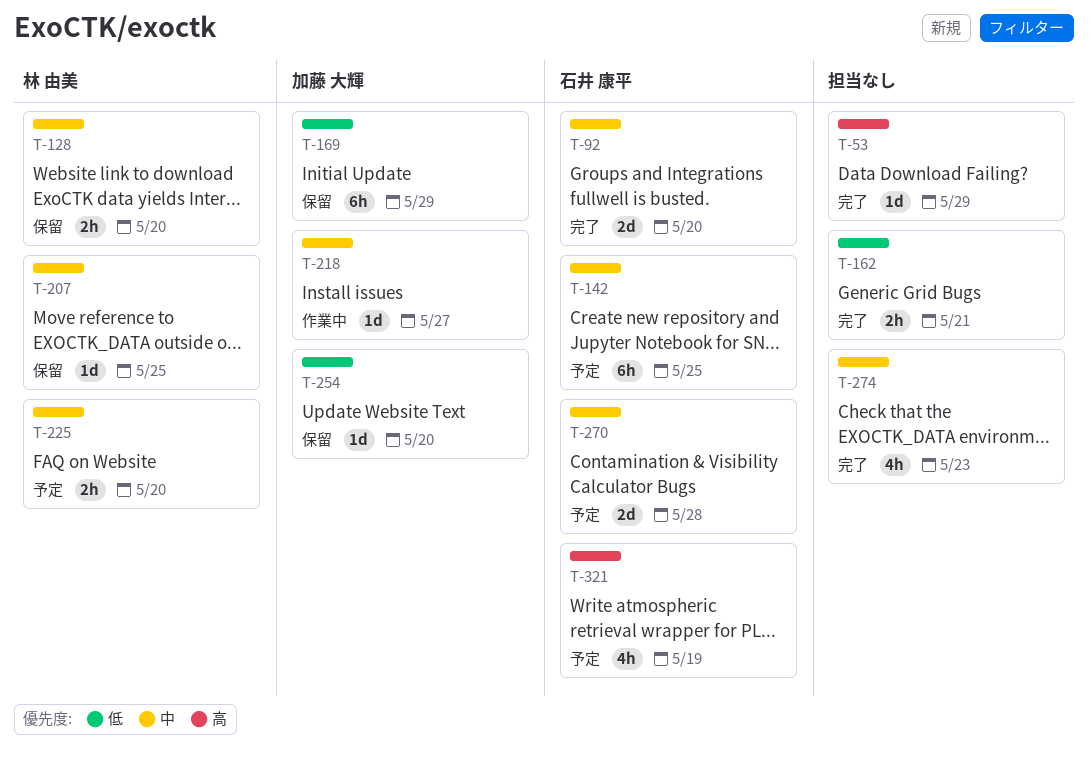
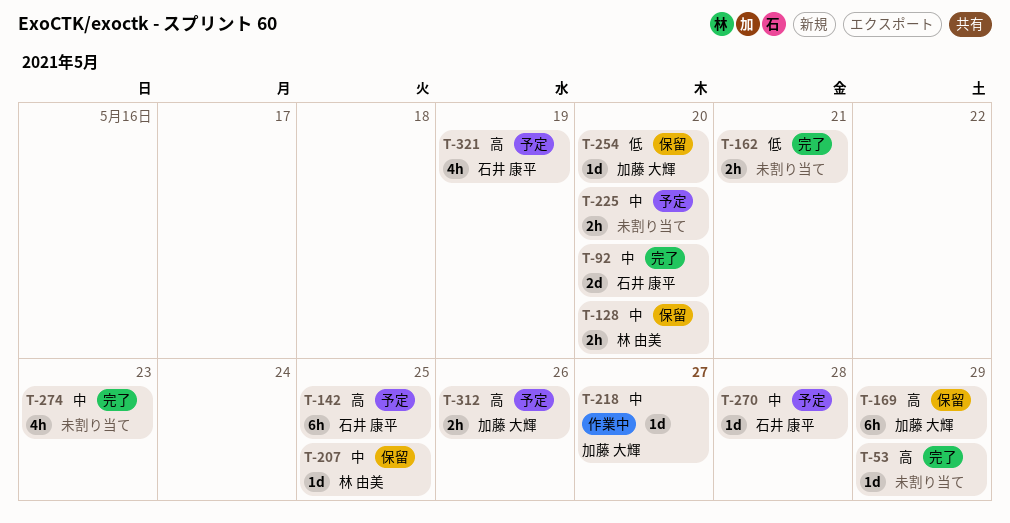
T-142, priority: 中 -> 高
T-169, priority: 低 -> 高
T-225, owner: 林 由美 -> none
T-270, estimate: 2d -> 1d
T-312: none -> present

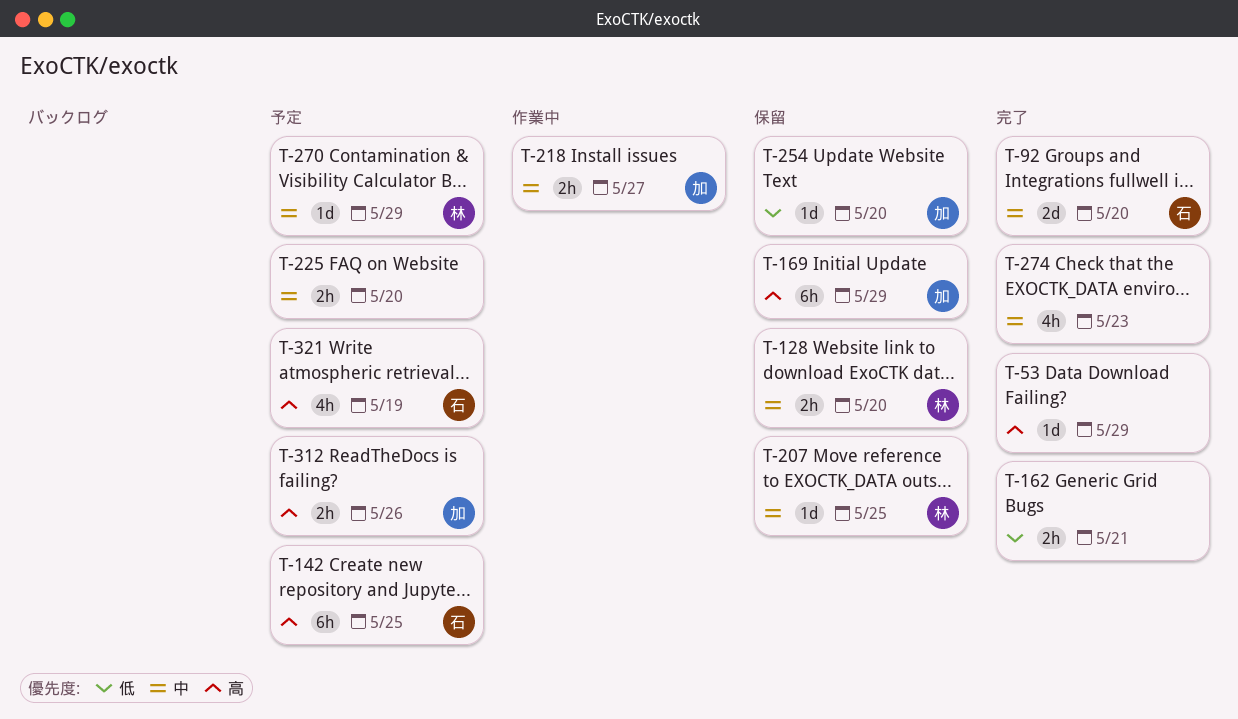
T-218, estimate: 1d -> 2h
T-270, owner: 石井 康平 -> 林 由美
T-270, due: May 28 -> May 29

